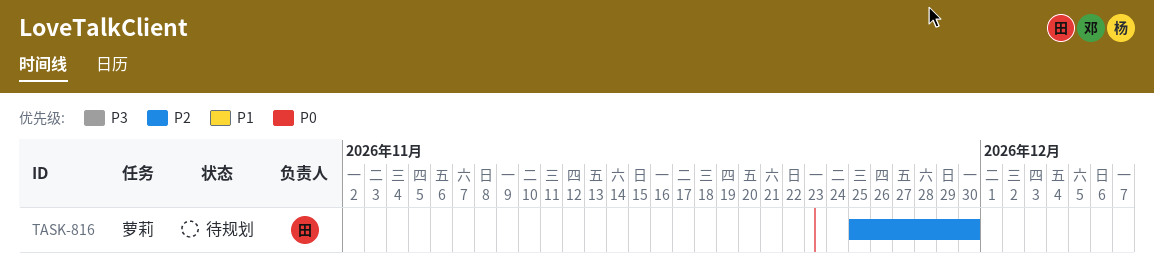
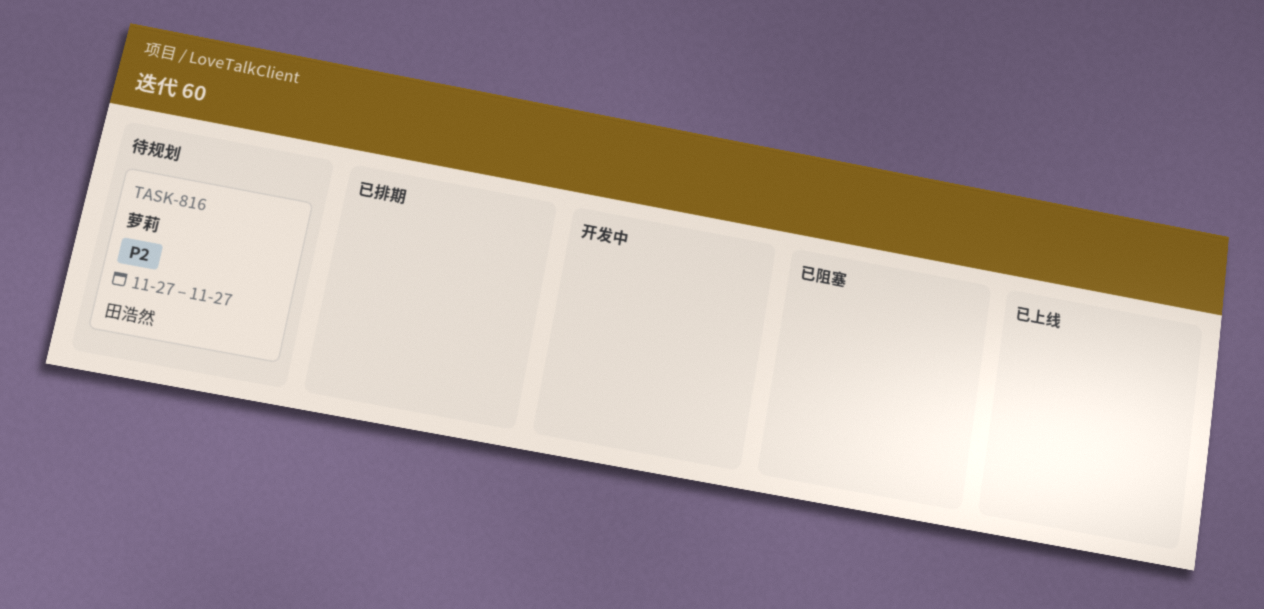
TASK-816, start: Nov 25 -> Nov 27
TASK-816, due: Nov 30 -> Nov 27

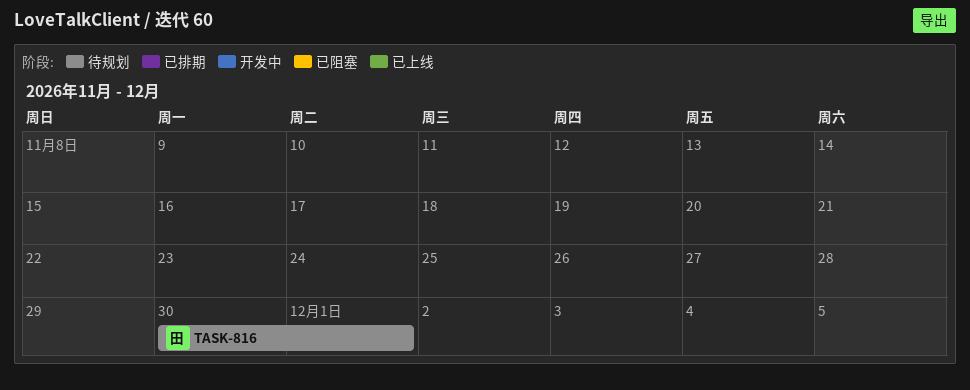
TASK-816, start: Nov 27 -> Nov 30
TASK-816, due: Nov 27 -> Dec 1

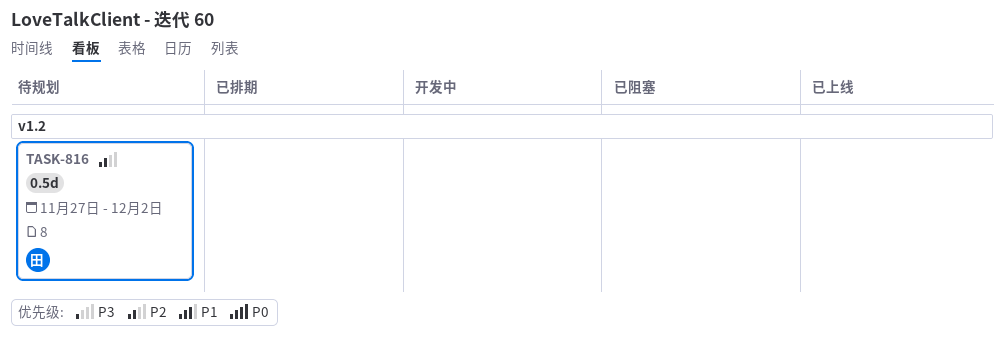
TASK-816, start: Nov 30 -> Nov 27
TASK-816, due: Dec 1 -> Dec 2

